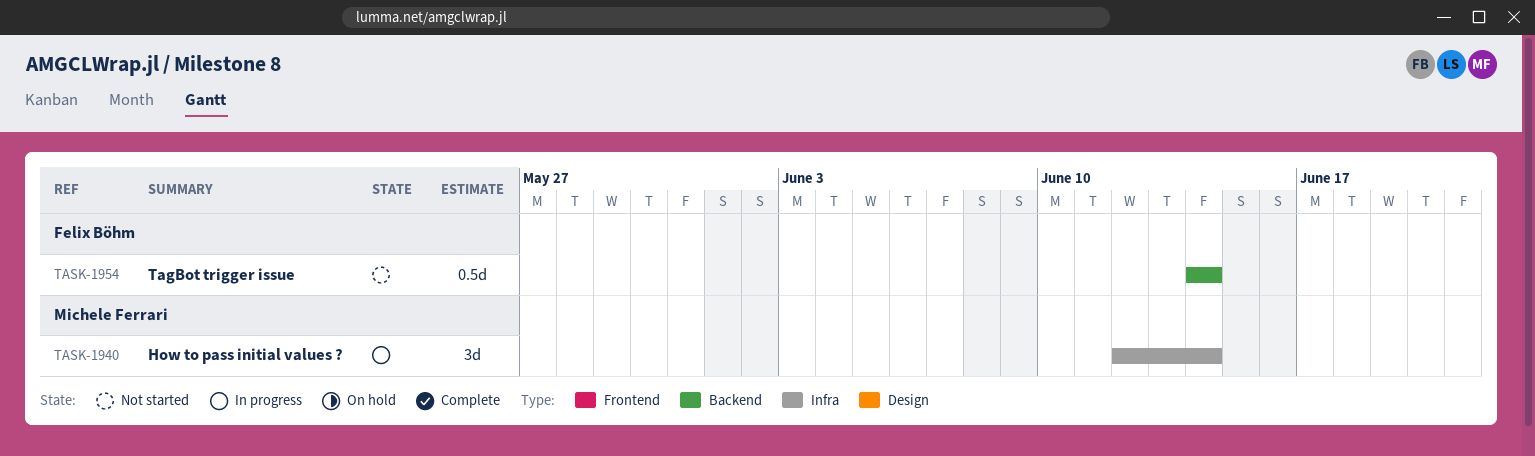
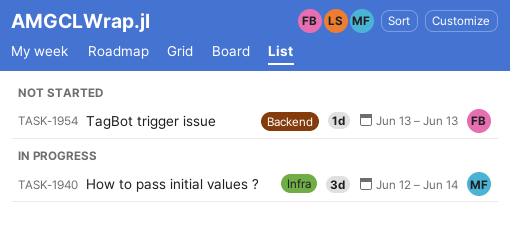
TASK-1954, estimate: 0.5d -> 1d
TASK-1954, start: Jun 14 -> Jun 13
TASK-1954, due: Jun 14 -> Jun 13

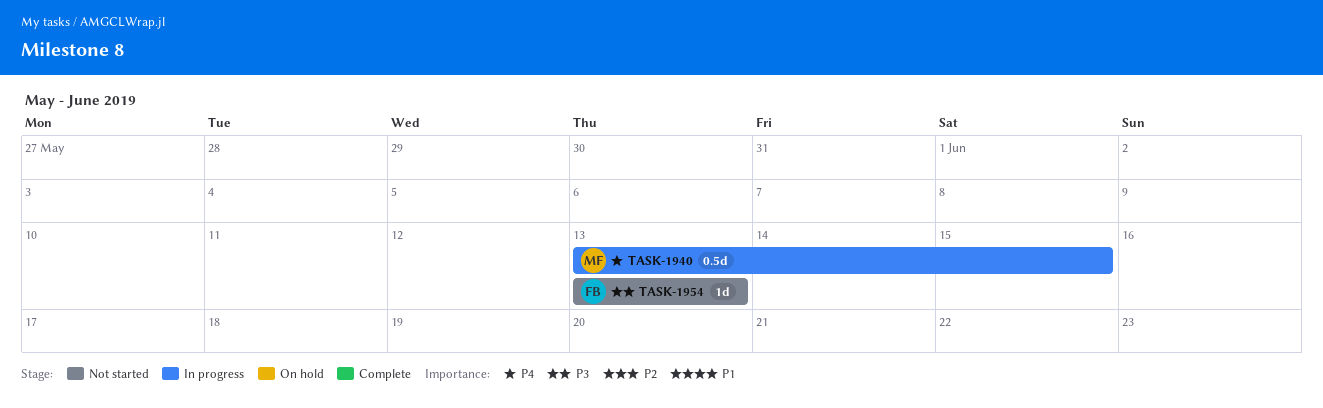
TASK-1940, estimate: 3d -> 0.5d
TASK-1940, start: Jun 12 -> Jun 13
TASK-1940, due: Jun 14 -> Jun 15

